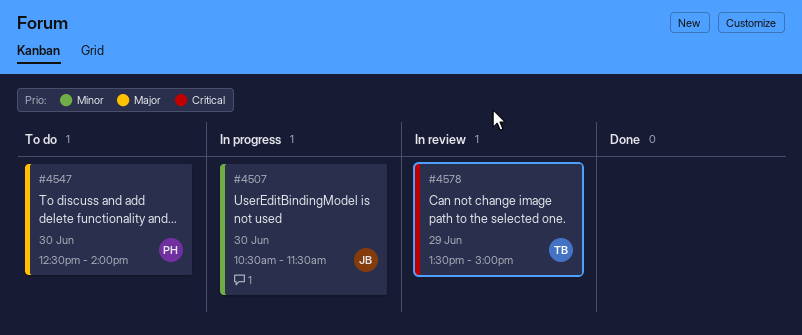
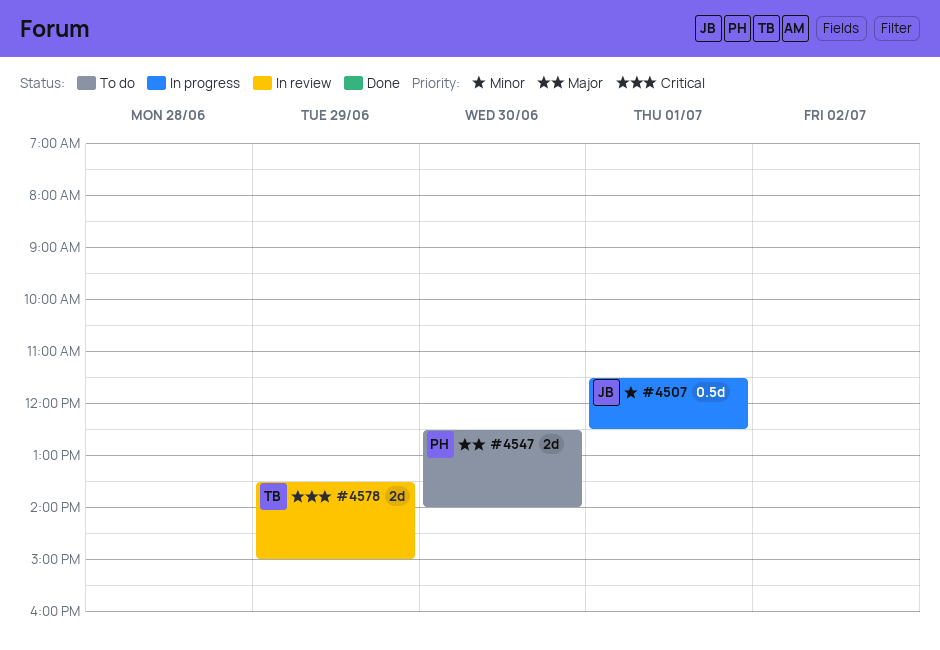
#4507, day: Jun 30 -> Jul 1
#4507, begins: 10:30 -> 11:30
#4507, ends: 11:30 -> 12:30

